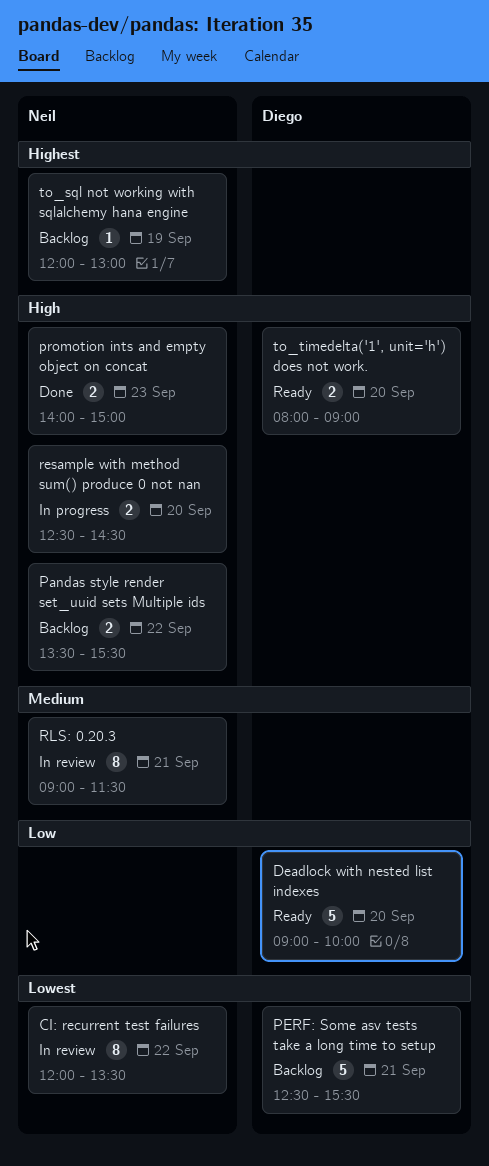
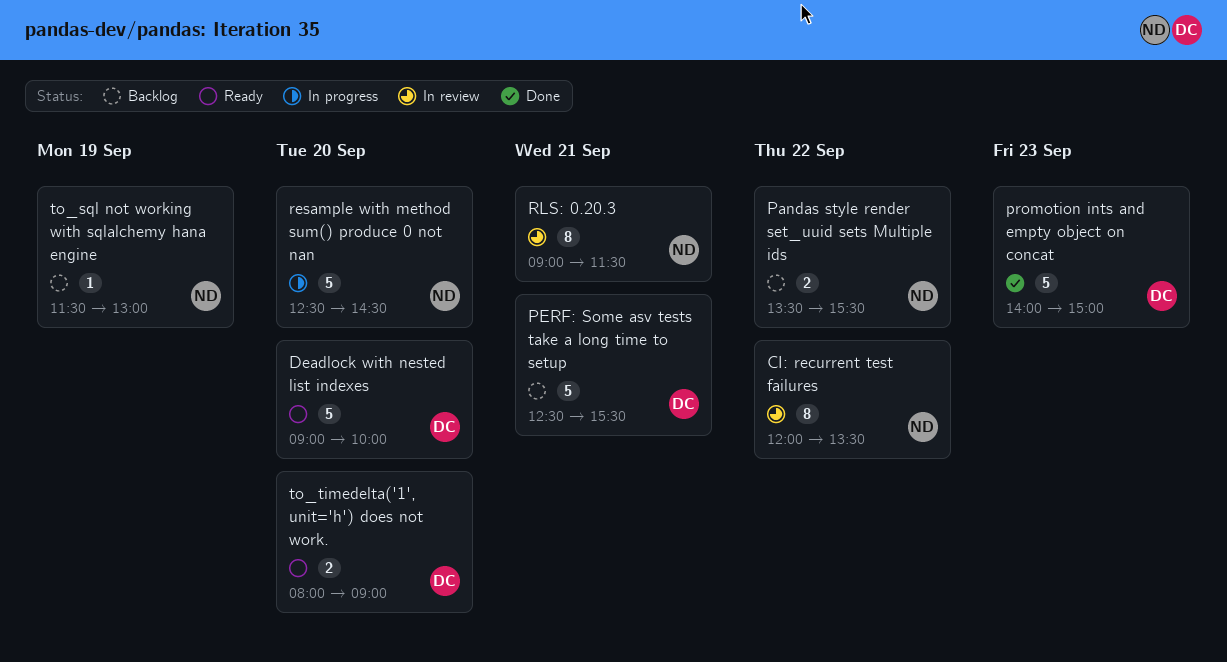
promotion ints and empty object on concat, owner: Neil -> Diego
promotion ints and empty object on concat, estimate: 2 -> 5
resample with method sum() produce 0 not nan, estimate: 2 -> 5
to_sql not working with sqlalchemy hana engine, begins: 12:00 -> 11:30

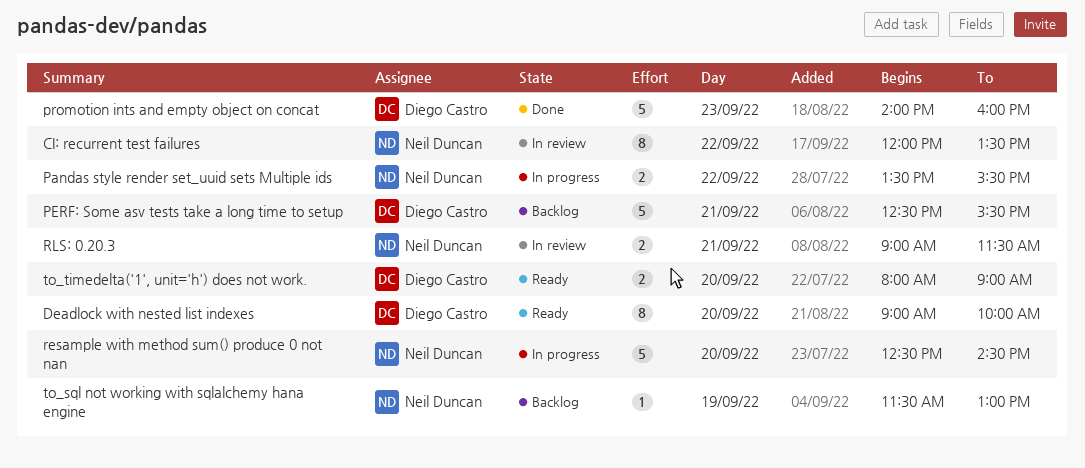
Deadlock with nested list indexes, estimate: 5 -> 8
Pandas style render set_uuid sets Multiple ids, status: Backlog -> In progress
promotion ints and empty object on concat, ends: 15:00 -> 16:00
RLS: 0.20.3, estimate: 8 -> 2

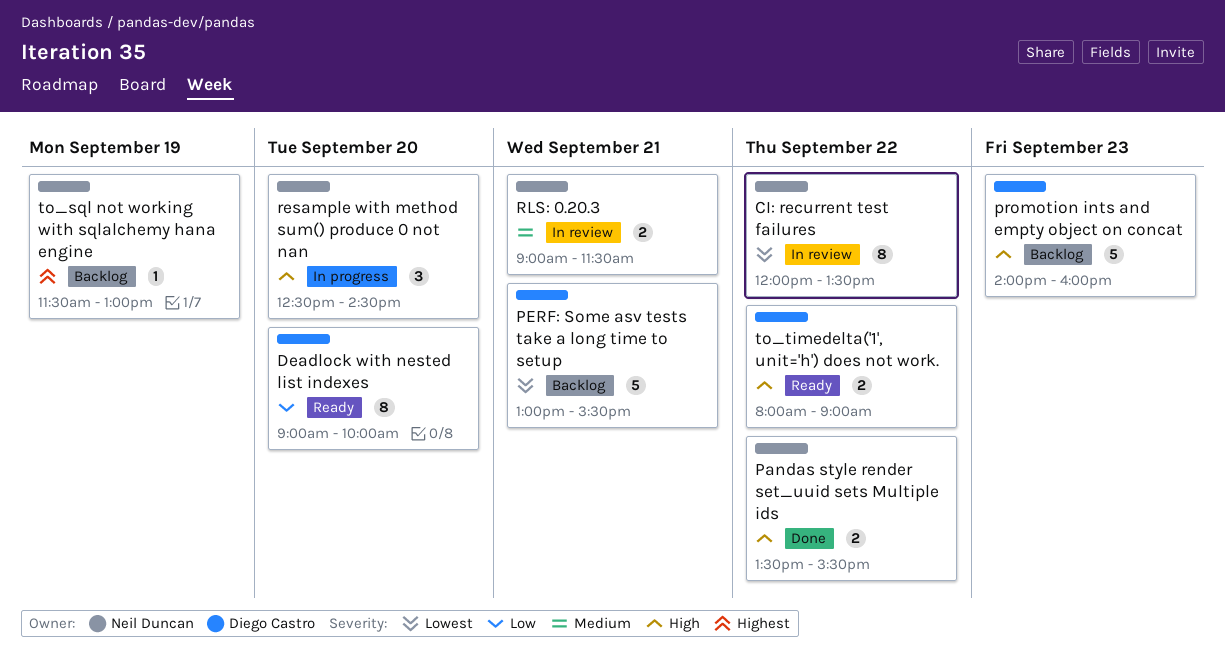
Pandas style render set_uuid sets Multiple ids, status: In progress -> Done
PERF: Some asv tests take a long time to setup, begins: 12:30 -> 13:00
promotion ints and empty object on concat, status: Done -> Backlog
resample with method sum() produce 0 not nan, estimate: 5 -> 3
to_timedelta('1', unit='h') does not work., day: Sep 20 -> Sep 22

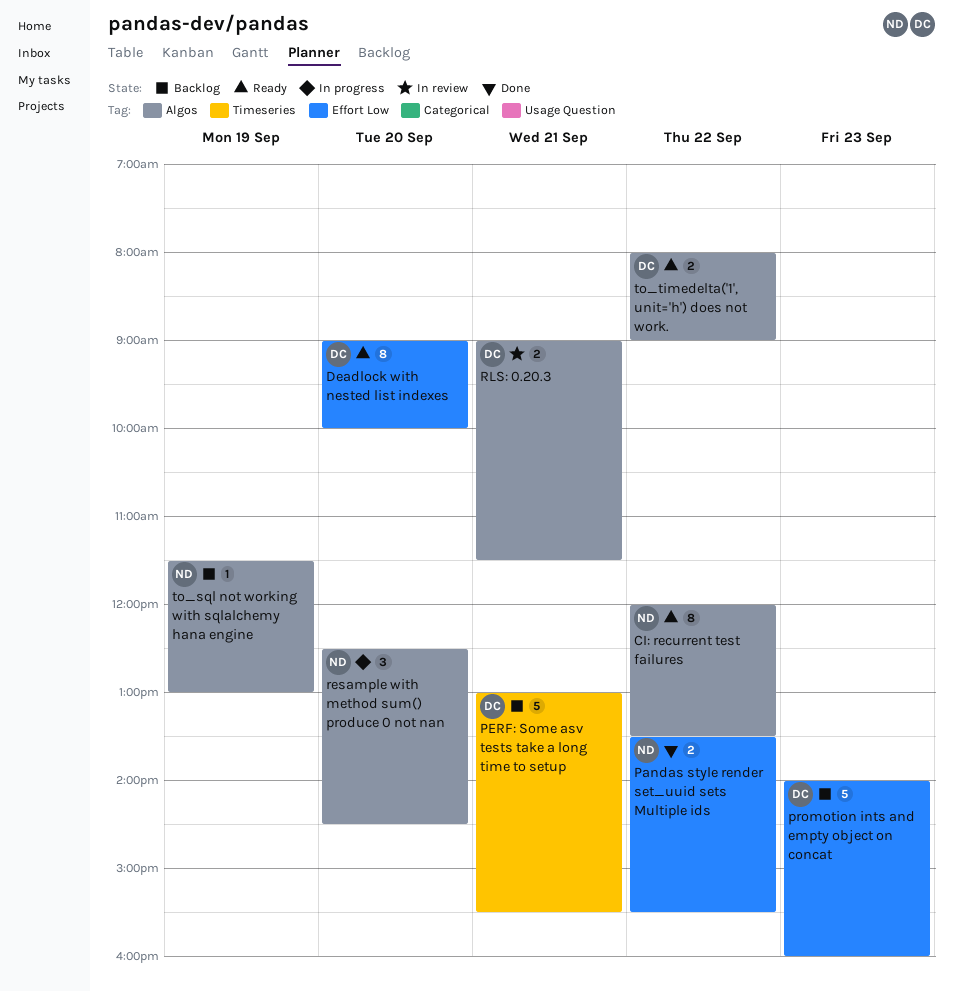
CI: recurrent test failures, status: In review -> Ready
RLS: 0.20.3, owner: Neil Duncan -> Diego Castro

